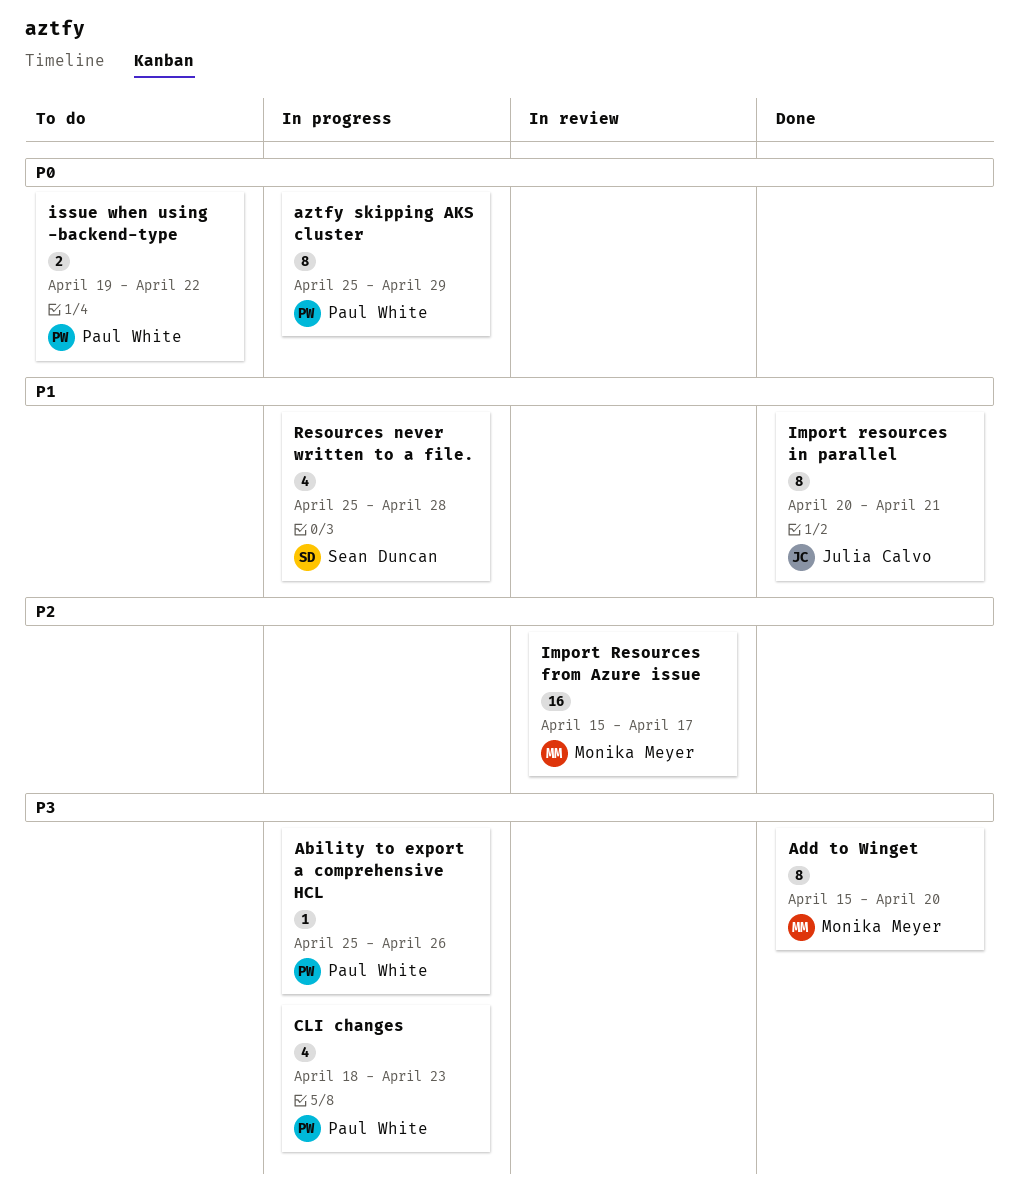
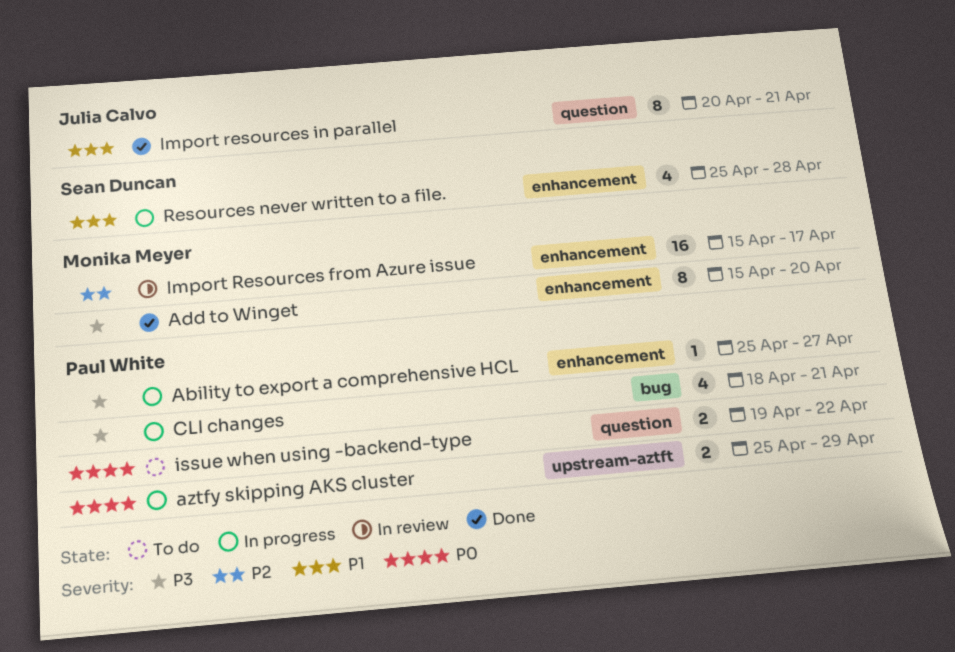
Ability to export a comprehensive HCL, due: Apr 26 -> Apr 27
aztfy skipping AKS cluster, estimate: 8 -> 2
CLI changes, due: Apr 23 -> Apr 21

